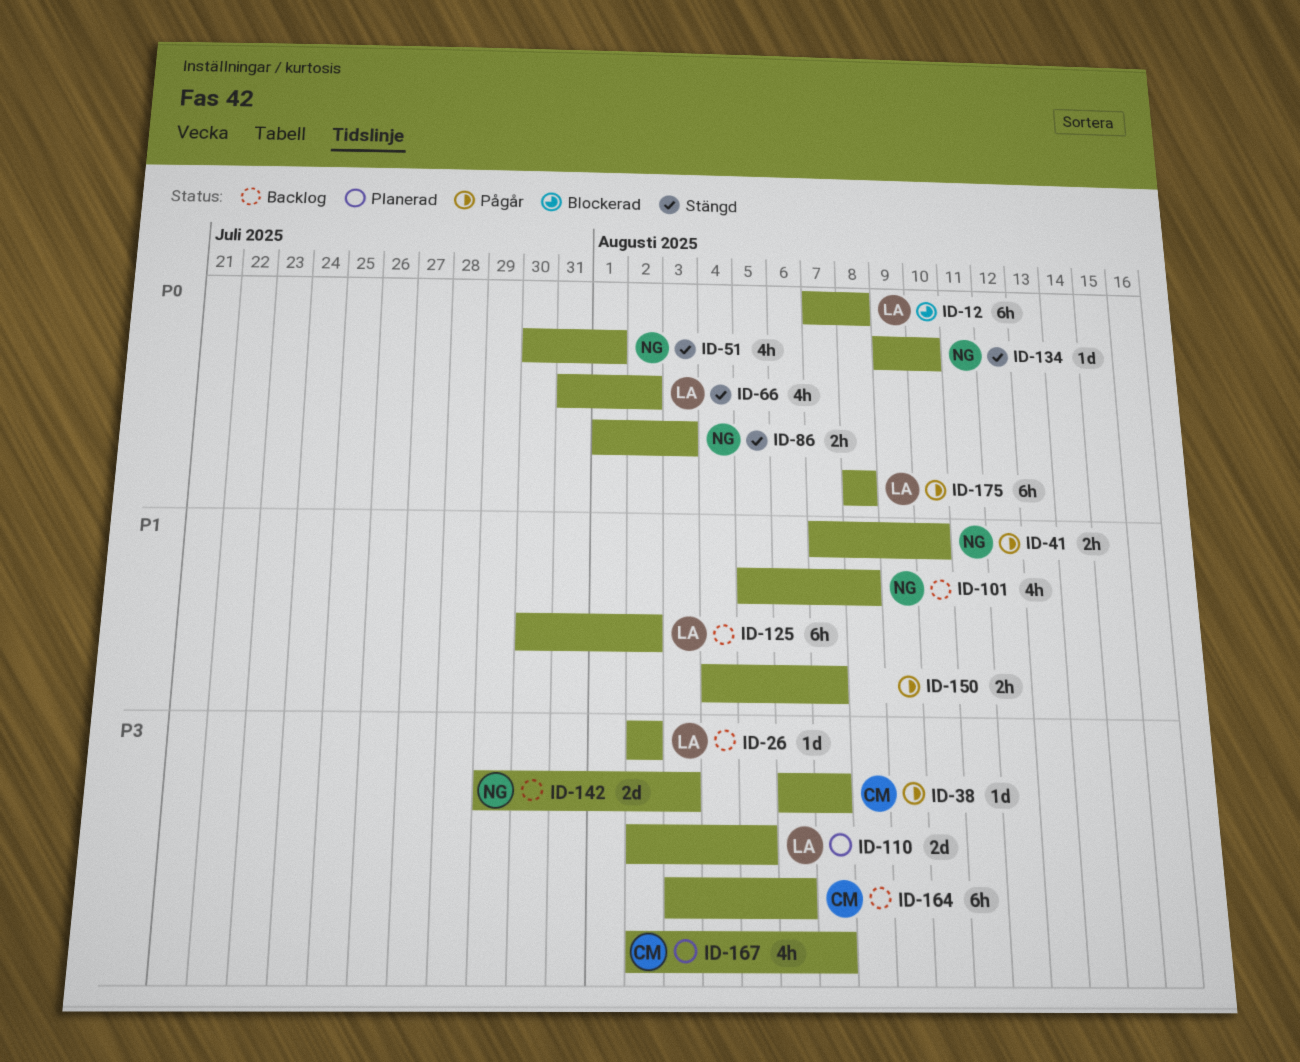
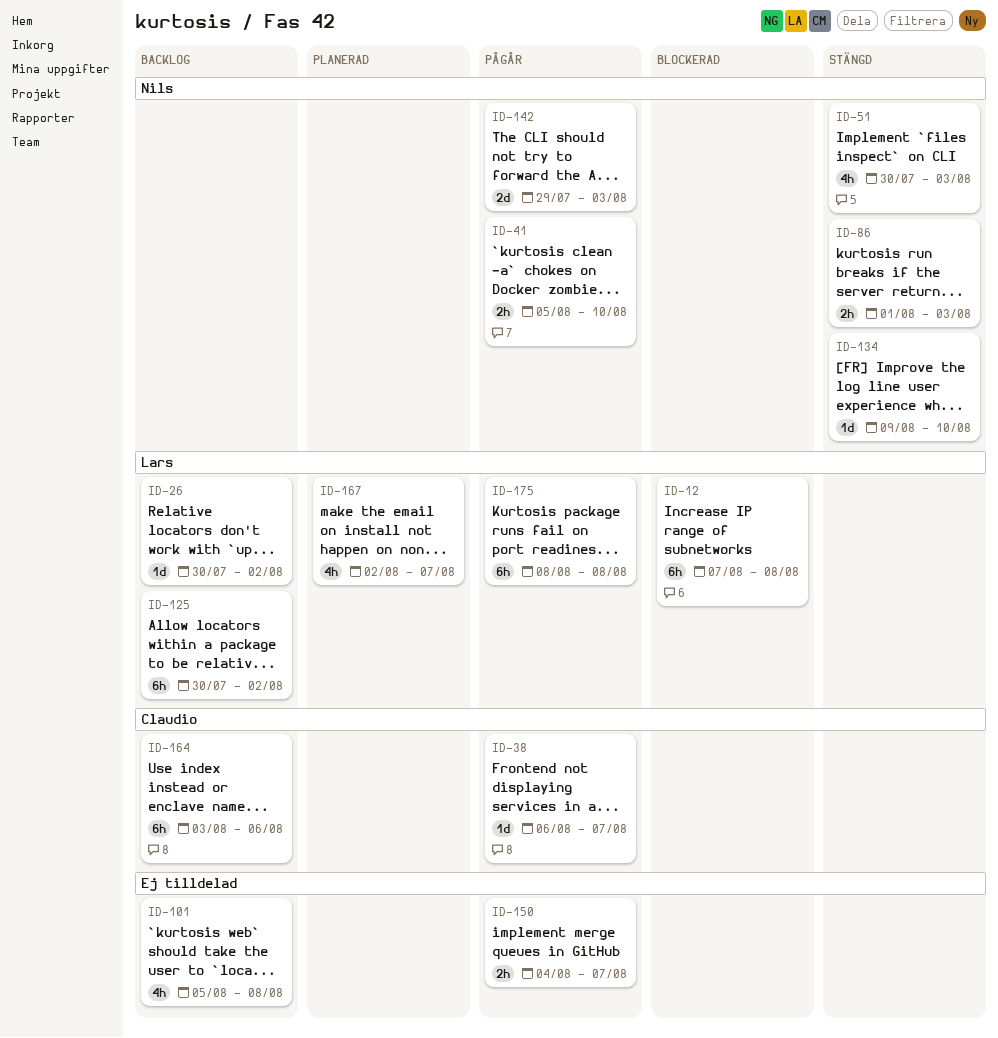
ID-26, start: Aug 2 -> Jul 30
ID-41, start: Aug 7 -> Aug 5
ID-51, due: Aug 1 -> Aug 3
ID-66: present -> none
ID-101, owner: Nils -> none
ID-110: present -> none
ID-142, status: Backlog -> Pågår
ID-167, owner: Claudio -> Lars

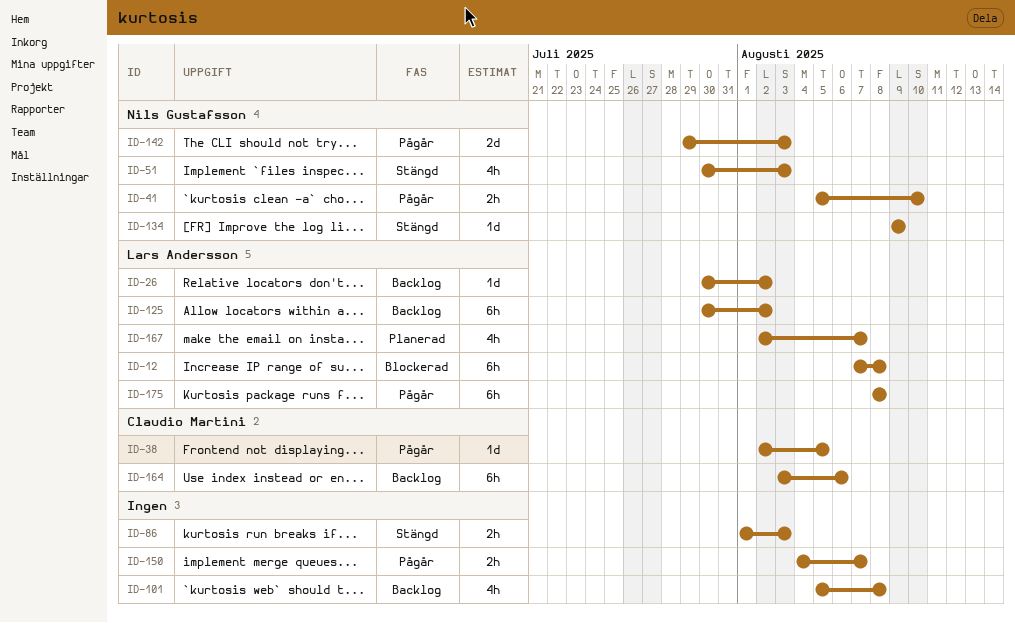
ID-38, start: Aug 6 -> Aug 2
ID-38, due: Aug 7 -> Aug 5
ID-86, owner: Nils Gustafsson -> none
ID-134, due: Aug 10 -> Aug 9

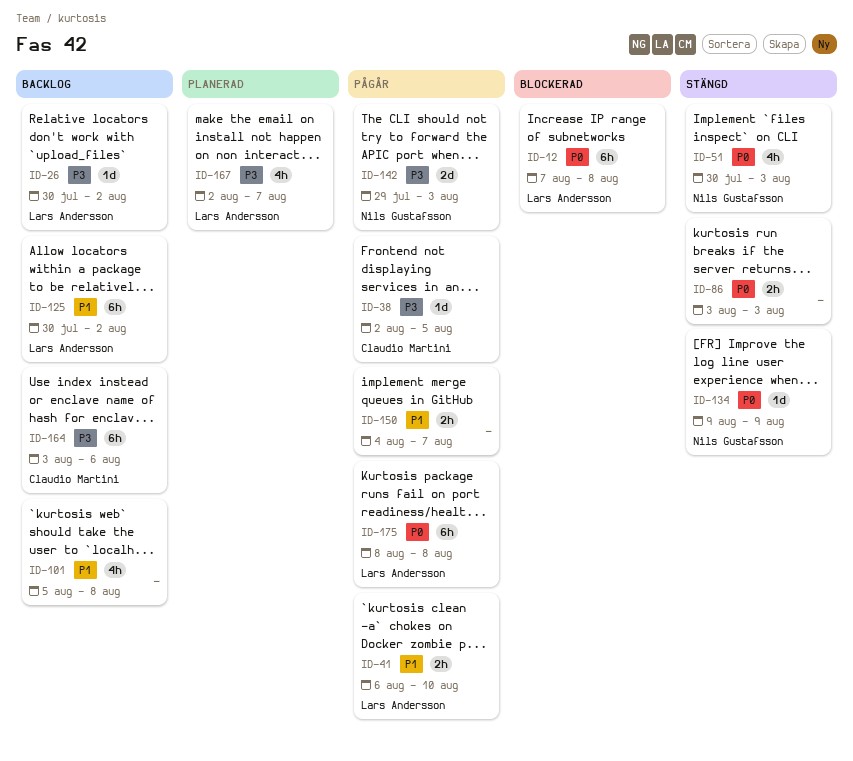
ID-41, owner: Nils Gustafsson -> Lars Andersson
ID-41, start: Aug 5 -> Aug 6
ID-86, start: Aug 1 -> Aug 3

